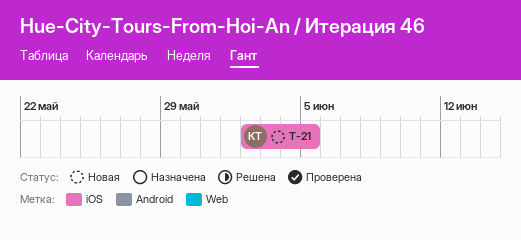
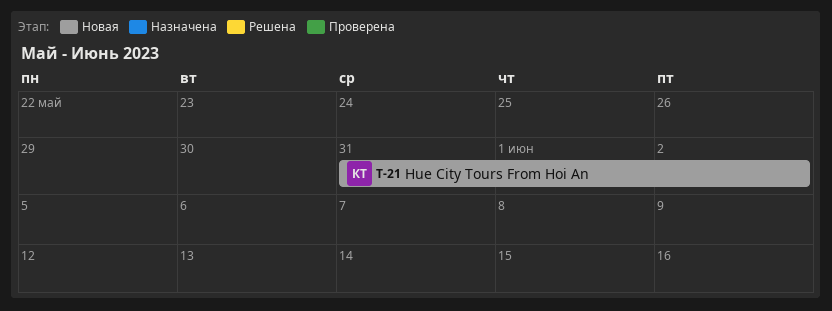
T-21, start: Jun 2 -> May 31
T-21, due: Jun 5 -> Jun 2

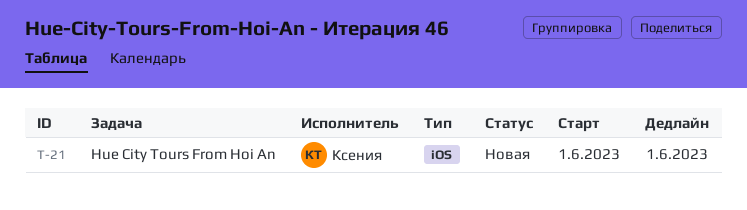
T-21, start: May 31 -> Jun 1
T-21, due: Jun 2 -> Jun 1

